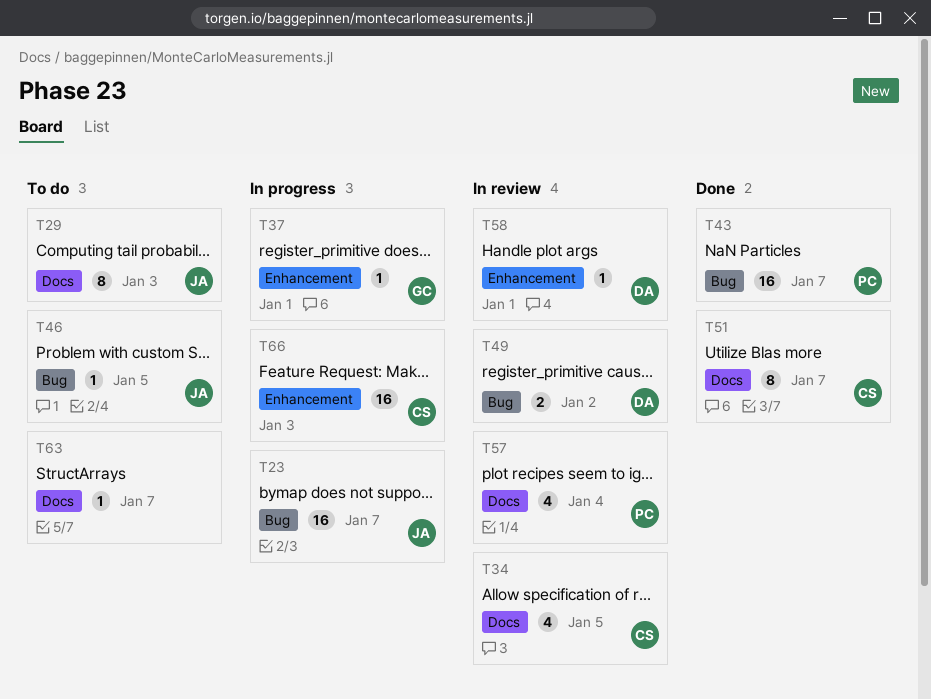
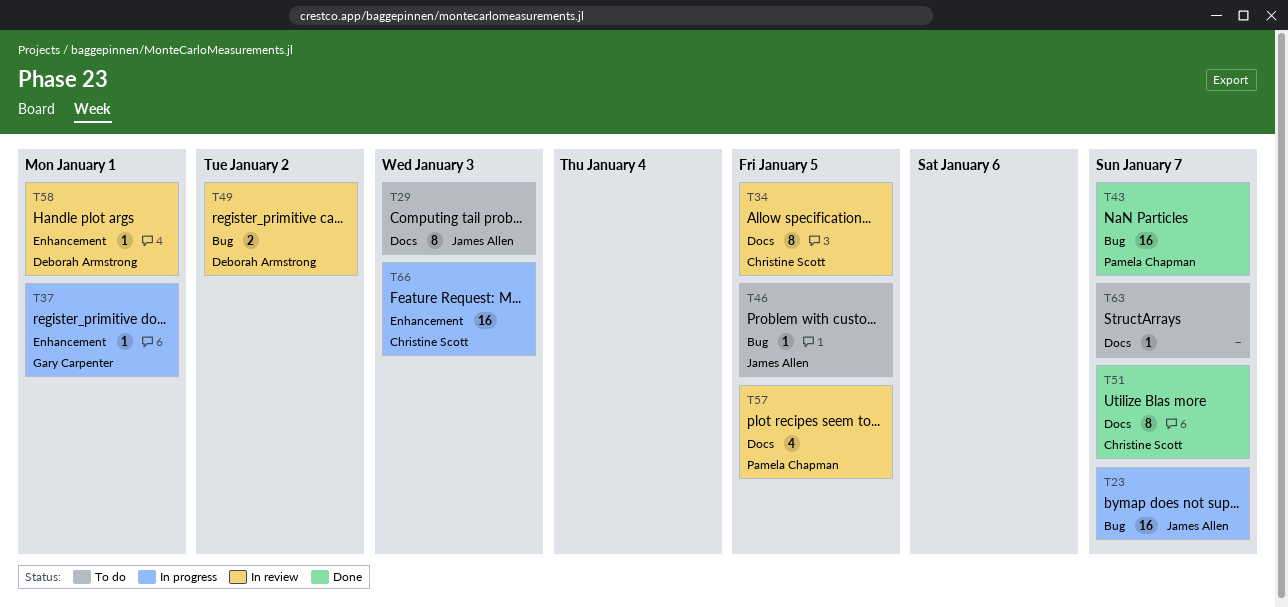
T34, estimate: 4 -> 8
T57, due: Jan 4 -> Jan 5

